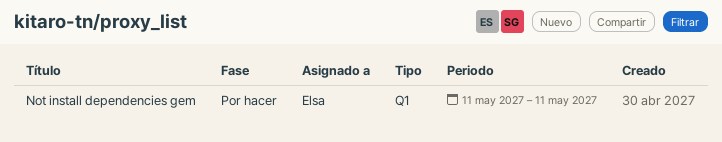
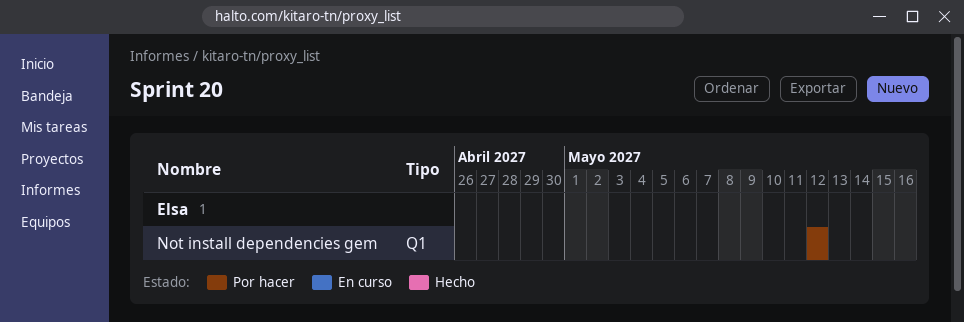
Not install dependencies gem, start: May 11 -> May 12
Not install dependencies gem, due: May 11 -> May 12

